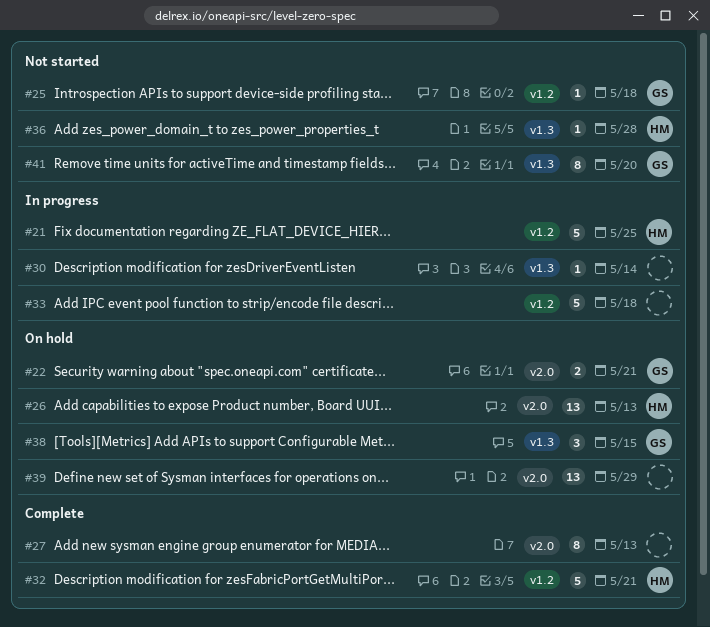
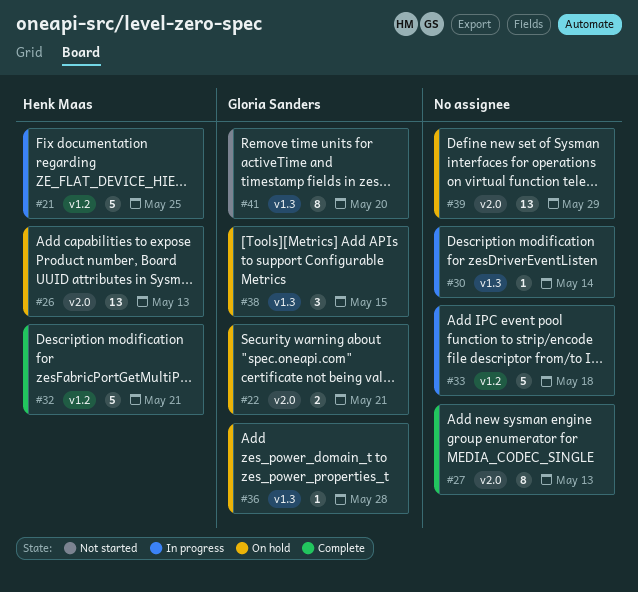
#25: present -> none
#36, status: Not started -> On hold
#36, owner: Henk Maas -> Gloria Sanders

